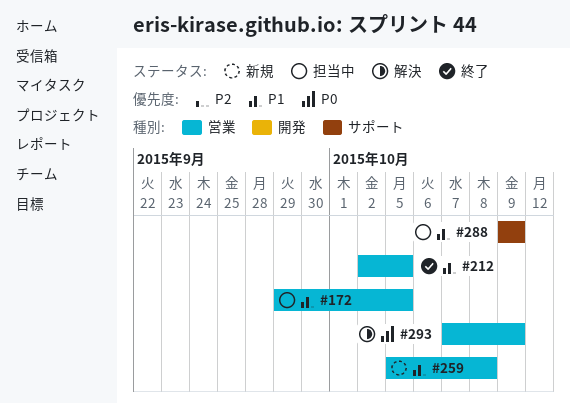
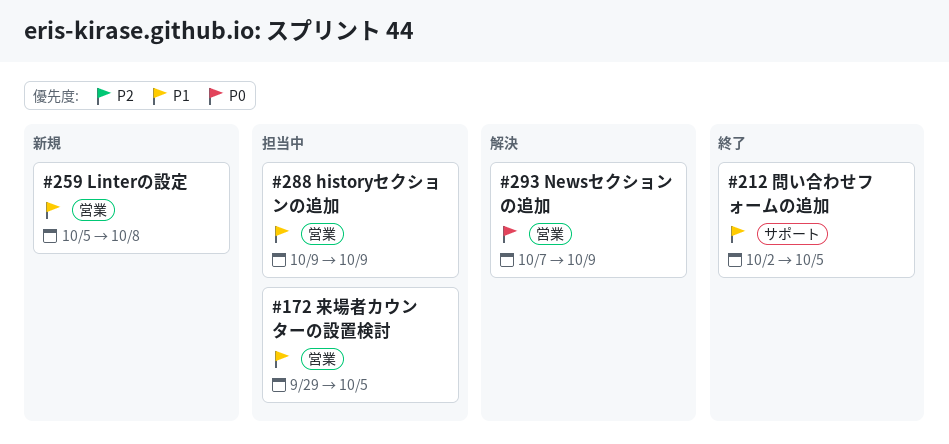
#212, label: 営業 -> サポート
#288, label: サポート -> 営業

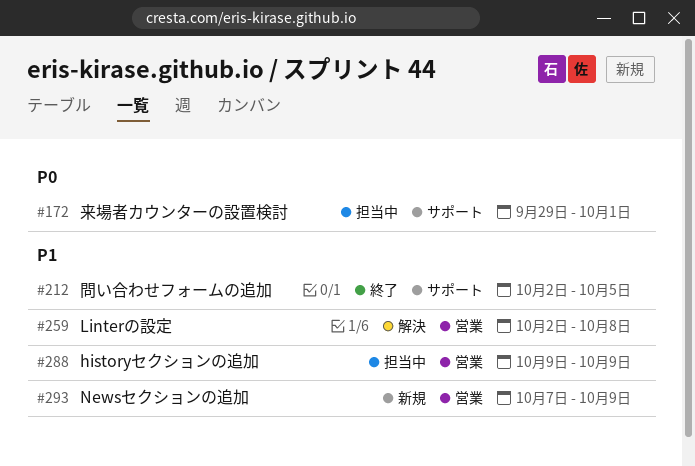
#172, priority: P1 -> P0
#172, label: 営業 -> サポート
#172, due: Oct 5 -> Oct 1
#259, status: 新規 -> 解決
#259, start: Oct 5 -> Oct 2
#293, status: 解決 -> 新規
#293, priority: P0 -> P1

